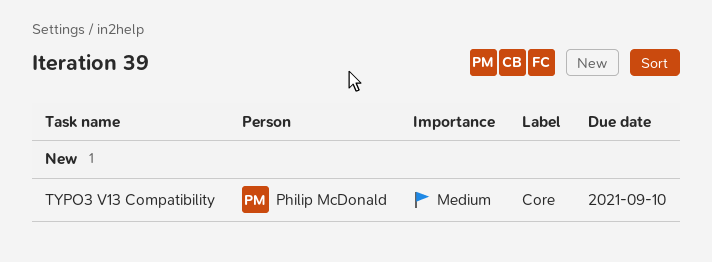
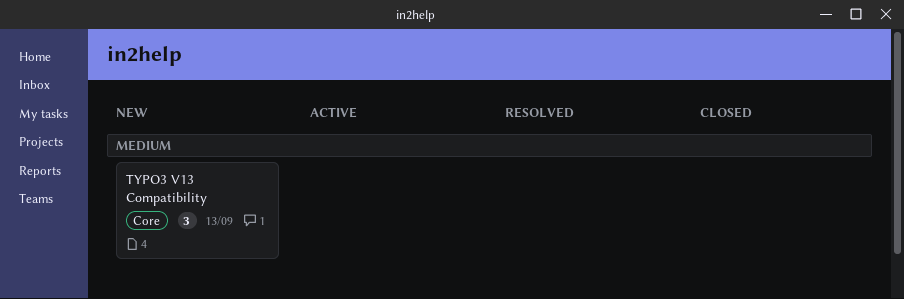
TYPO3 V13 Compatibility, due: Sep 10 -> Sep 13

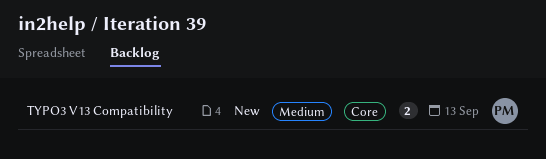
TYPO3 V13 Compatibility, estimate: 3 -> 2

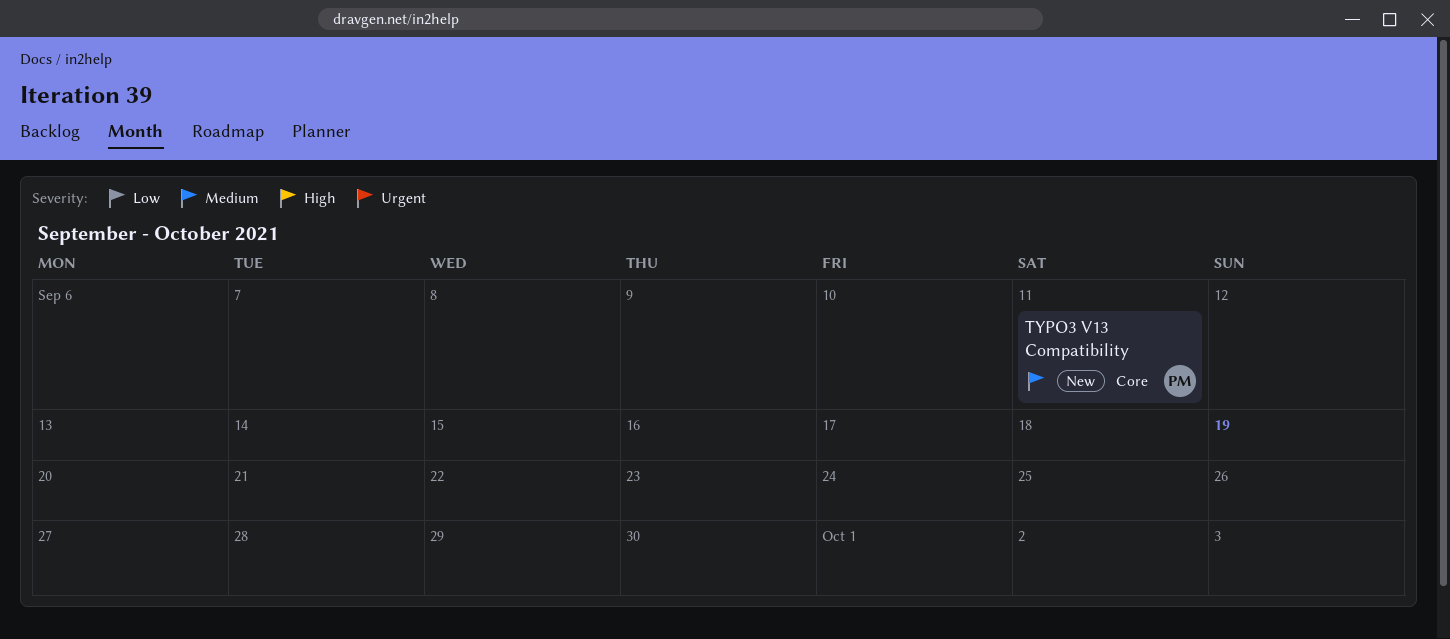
TYPO3 V13 Compatibility, due: Sep 13 -> Sep 11

